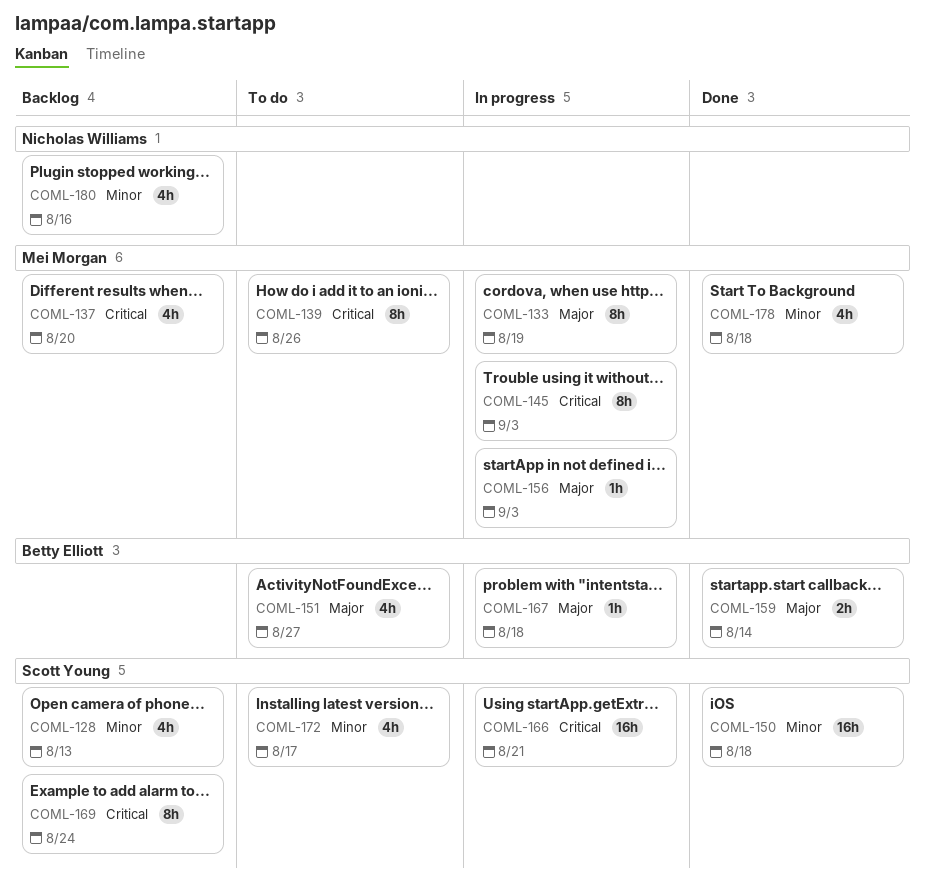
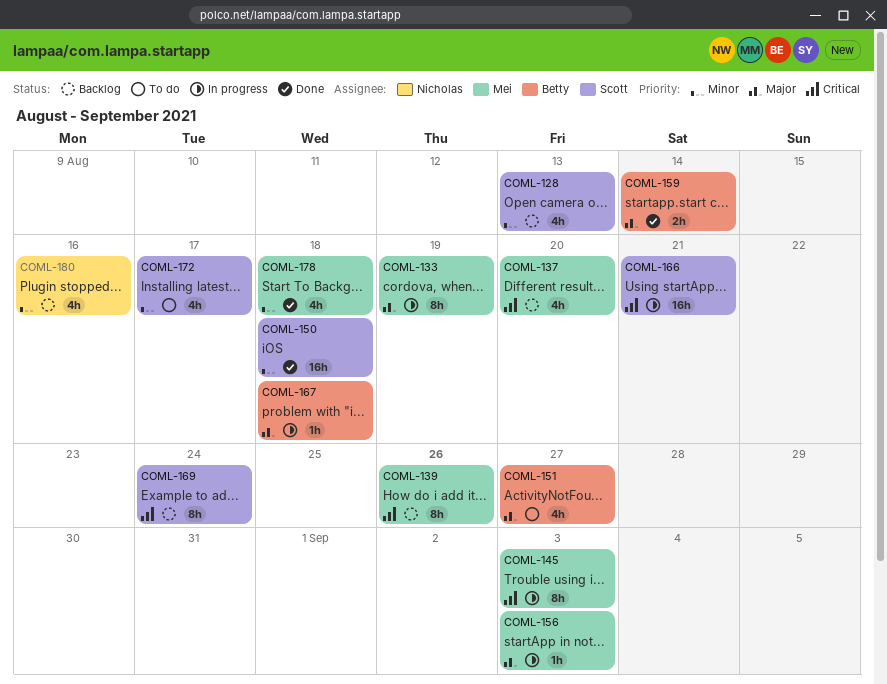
COML-139, status: To do -> Backlog

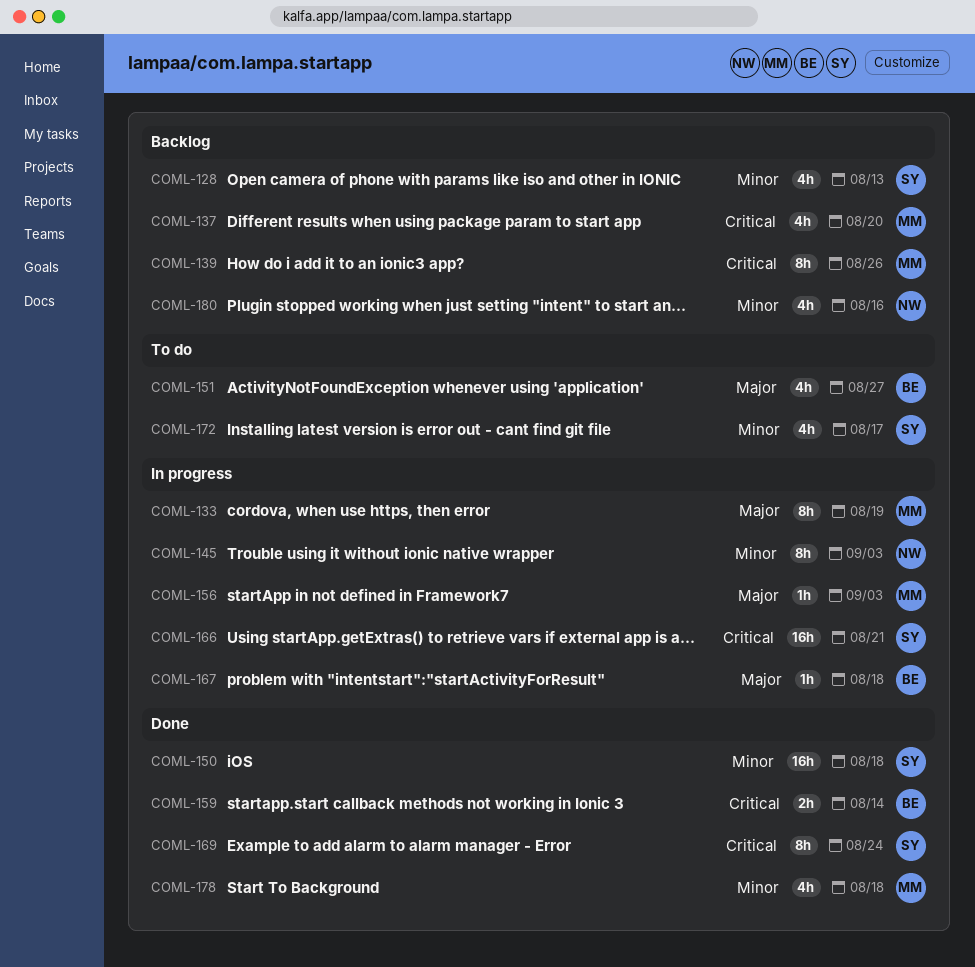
COML-145, owner: Mei -> Nicholas
COML-145, priority: Critical -> Minor
COML-159, priority: Major -> Critical
COML-169, status: Backlog -> Done

